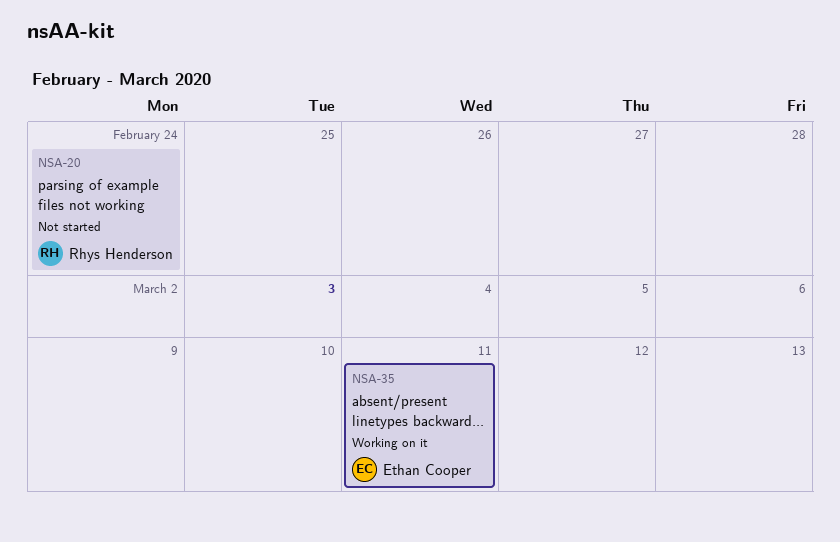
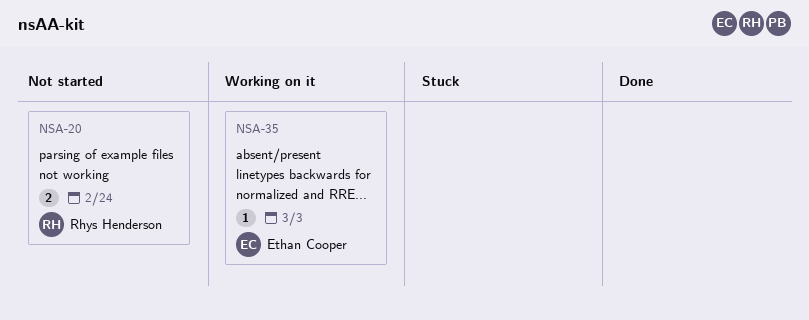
NSA-35, due: Mar 11 -> Mar 3

